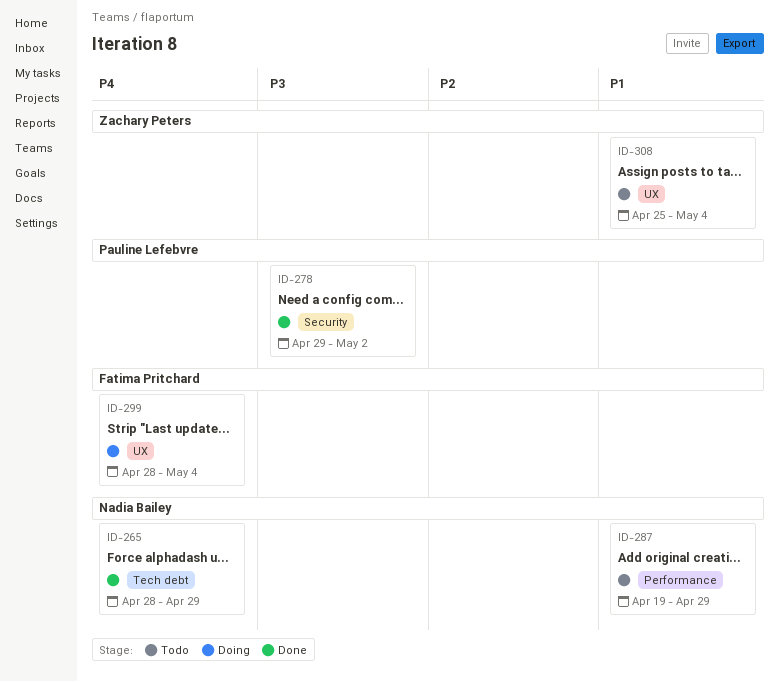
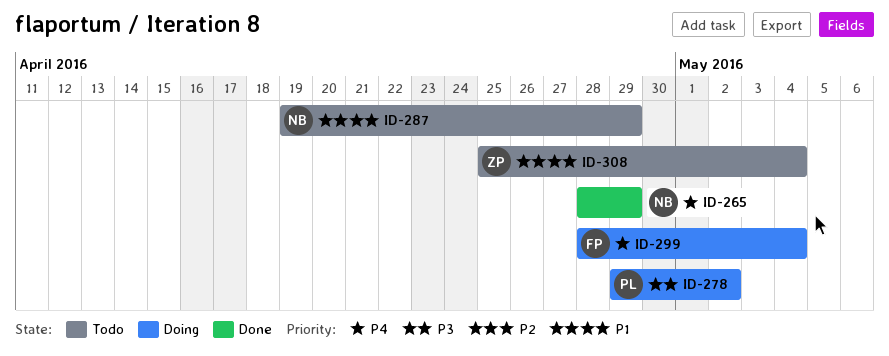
ID-278, status: Done -> Doing

